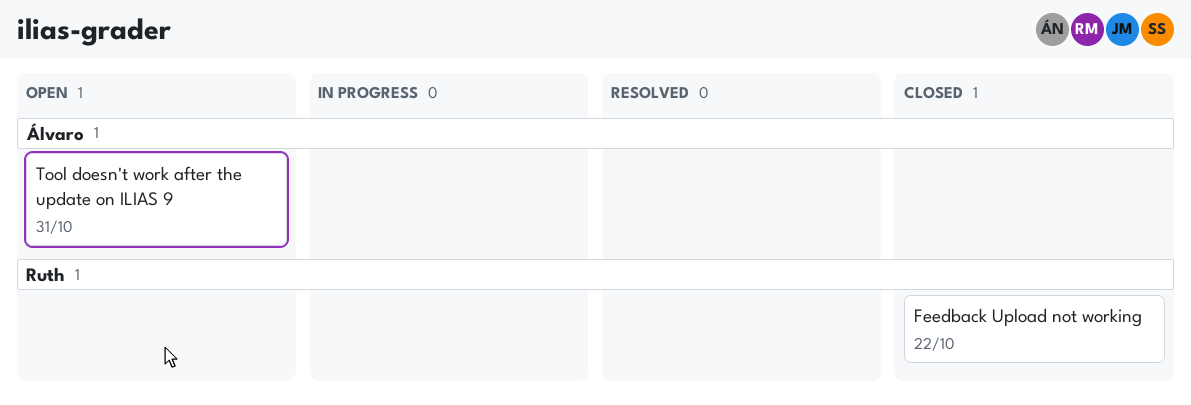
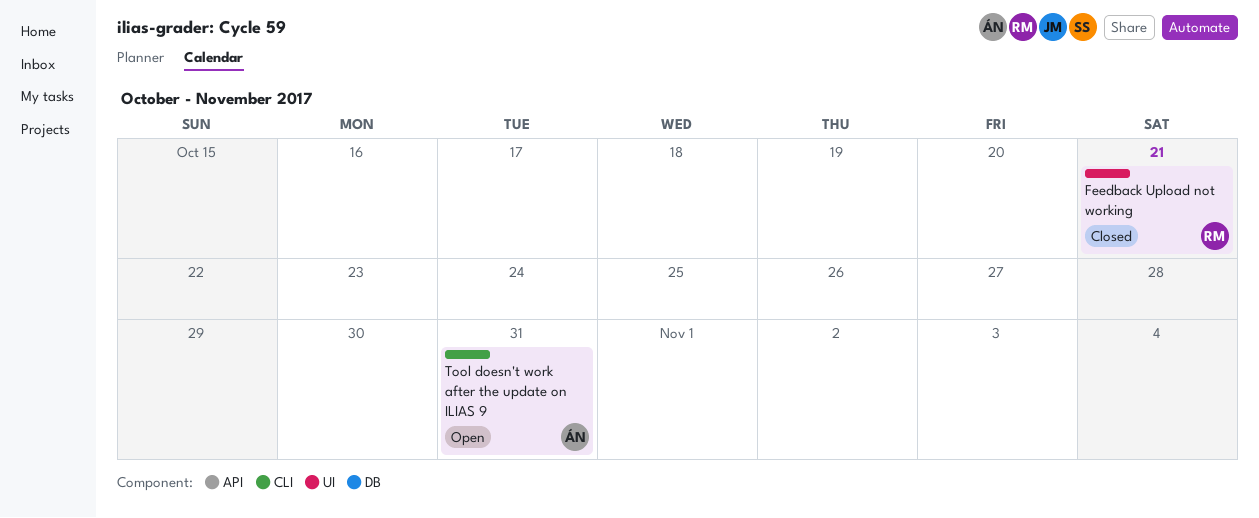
Feedback Upload not working, due: Oct 22 -> Oct 21

